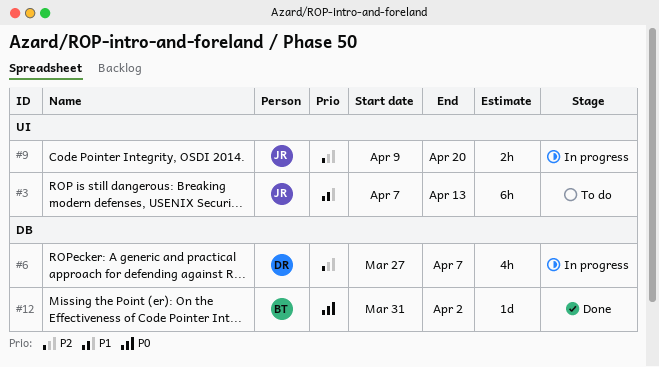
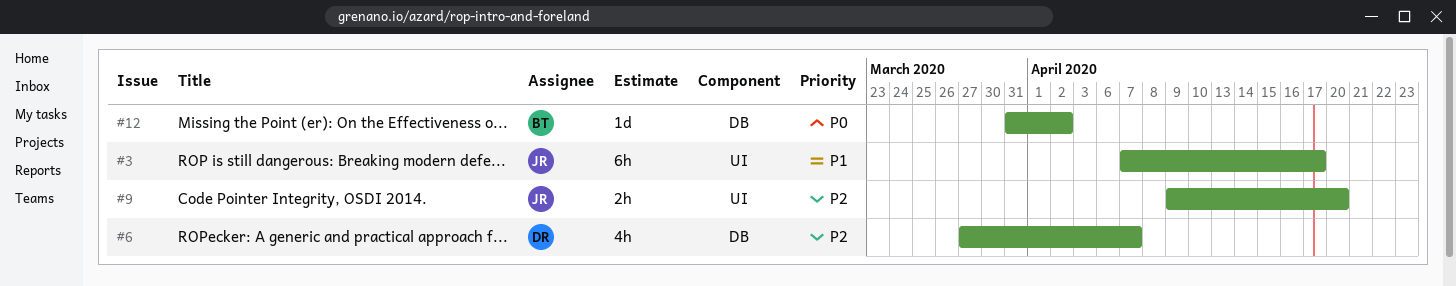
#3, due: Apr 13 -> Apr 17

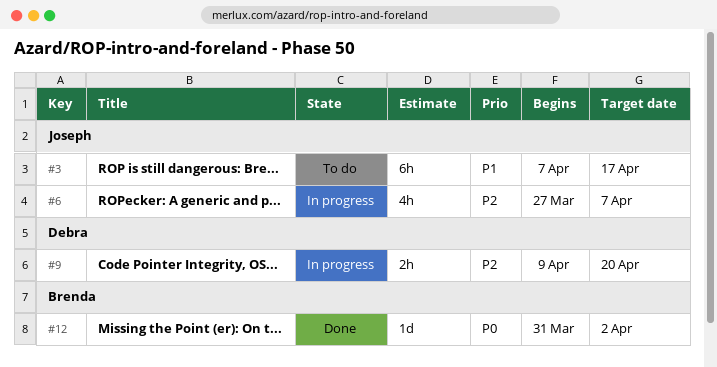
#6, owner: Debra -> Joseph
#9, owner: Joseph -> Debra

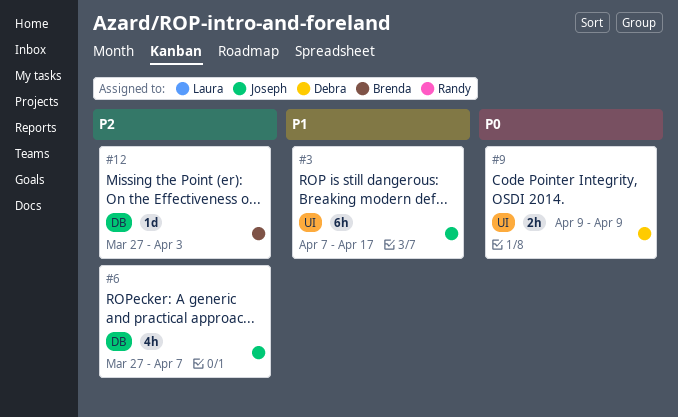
#9, priority: P2 -> P0
#9, due: Apr 20 -> Apr 9
#12, priority: P0 -> P2
#12, start: Mar 31 -> Mar 27
#12, due: Apr 2 -> Apr 3

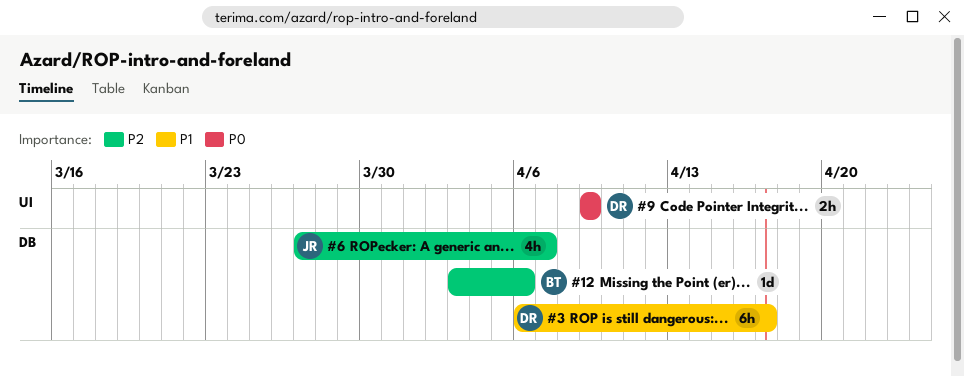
#3, owner: Joseph -> Debra
#3, label: UI -> DB
#3, start: Apr 7 -> Apr 6
#12, start: Mar 27 -> Apr 3
#12, due: Apr 3 -> Apr 6

